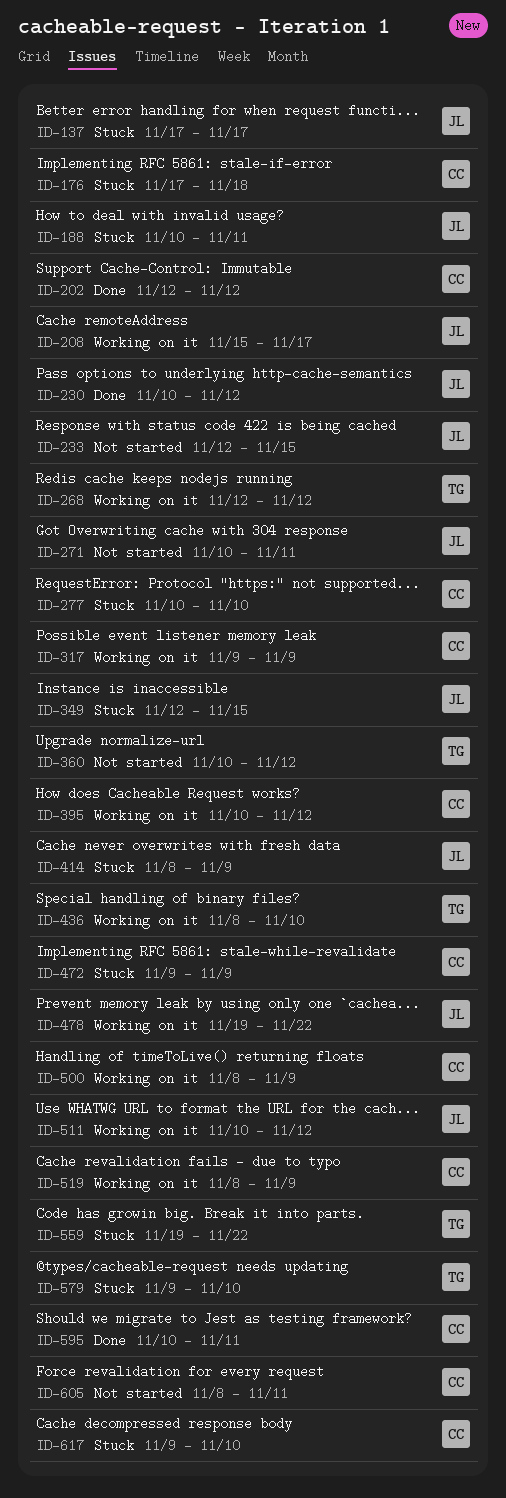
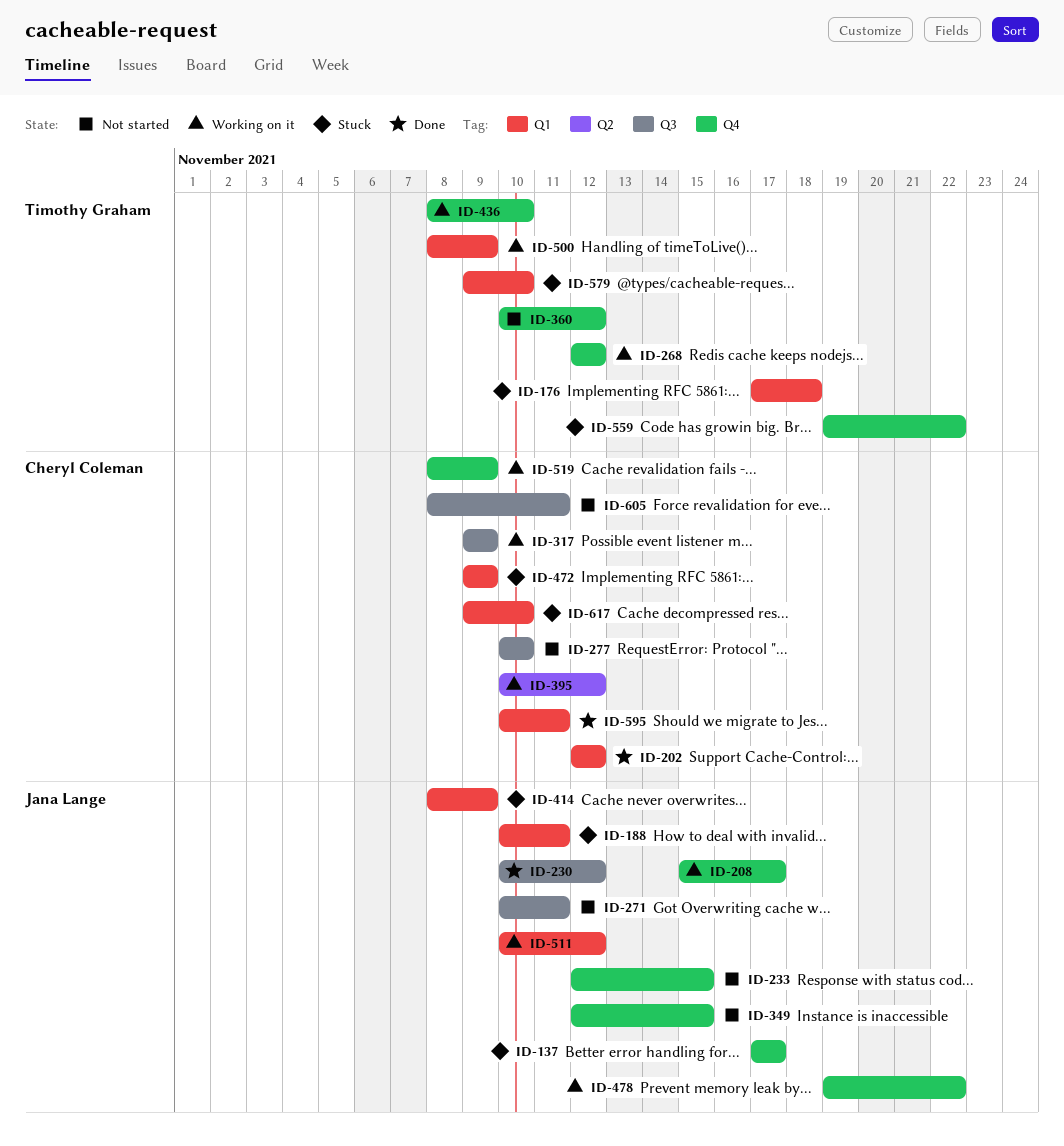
ID-176, owner: Cheryl Coleman -> Timothy Graham
ID-277, status: Stuck -> Not started
ID-349, status: Stuck -> Not started
ID-500, owner: Cheryl Coleman -> Timothy Graham

